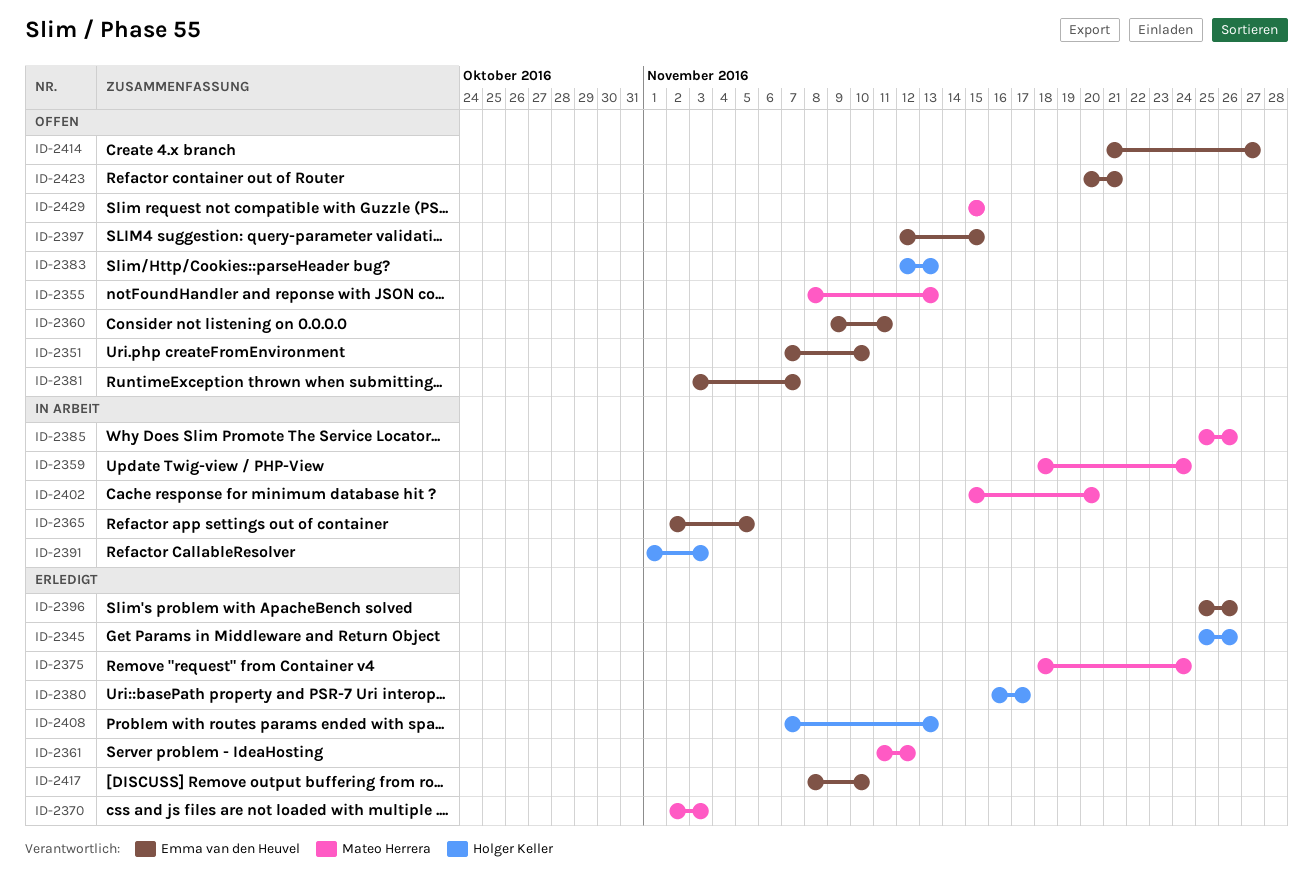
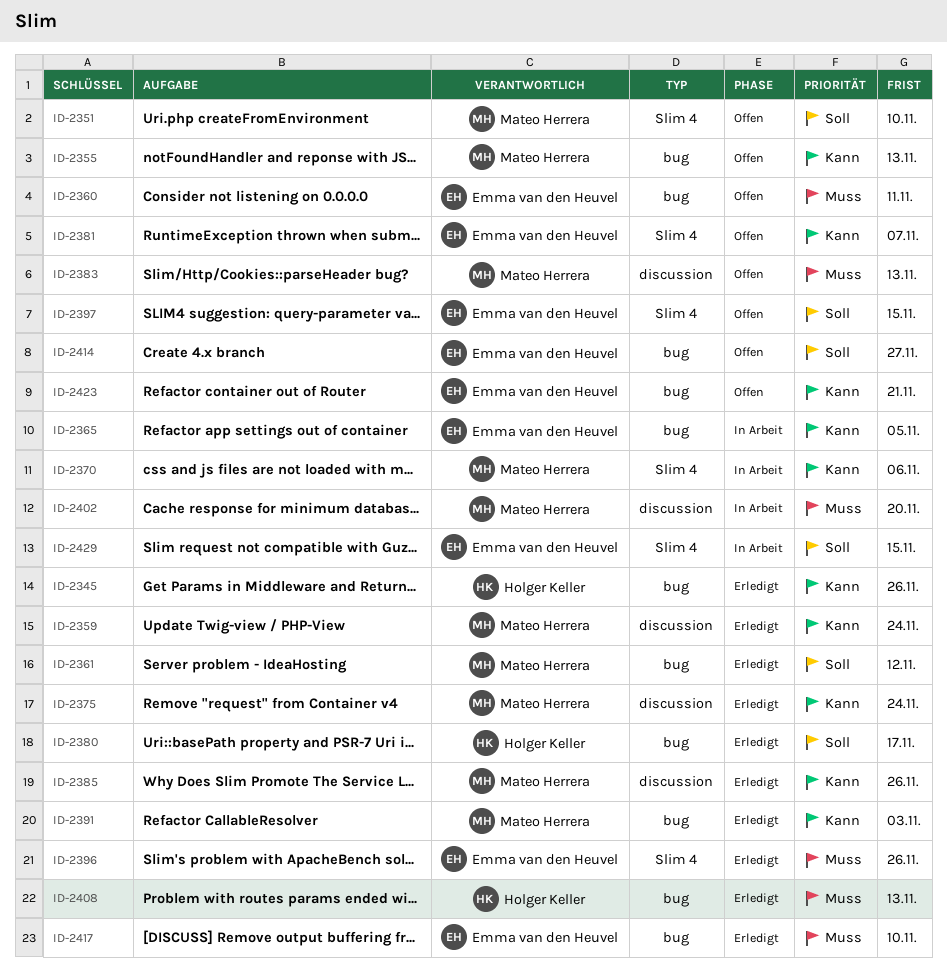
ID-2351, owner: Emma van den Heuvel -> Mateo Herrera
ID-2359, status: In Arbeit -> Erledigt
ID-2370, status: Erledigt -> In Arbeit
ID-2370, due: Nov 3 -> Nov 6
ID-2383, owner: Holger Keller -> Mateo Herrera
ID-2385, status: In Arbeit -> Erledigt
ID-2391, status: In Arbeit -> Erledigt
ID-2391, owner: Holger Keller -> Mateo Herrera
ID-2429, status: Offen -> In Arbeit
ID-2429, owner: Mateo Herrera -> Emma van den Heuvel

